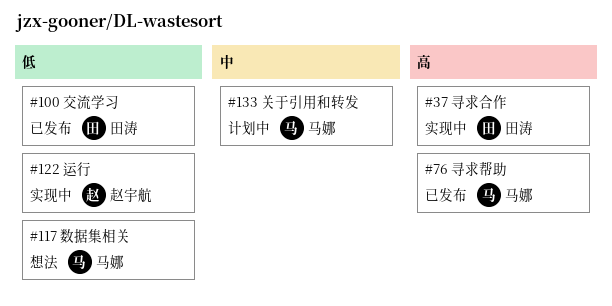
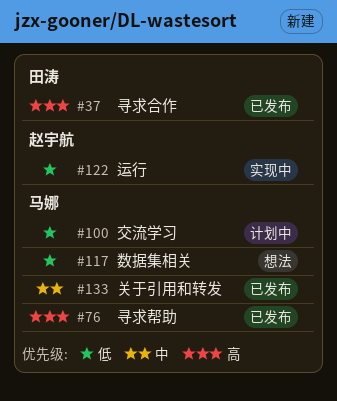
#37, status: 实现中 -> 已发布
#100, status: 已发布 -> 计划中
#100, owner: 田涛 -> 马娜
#133, status: 计划中 -> 已发布

